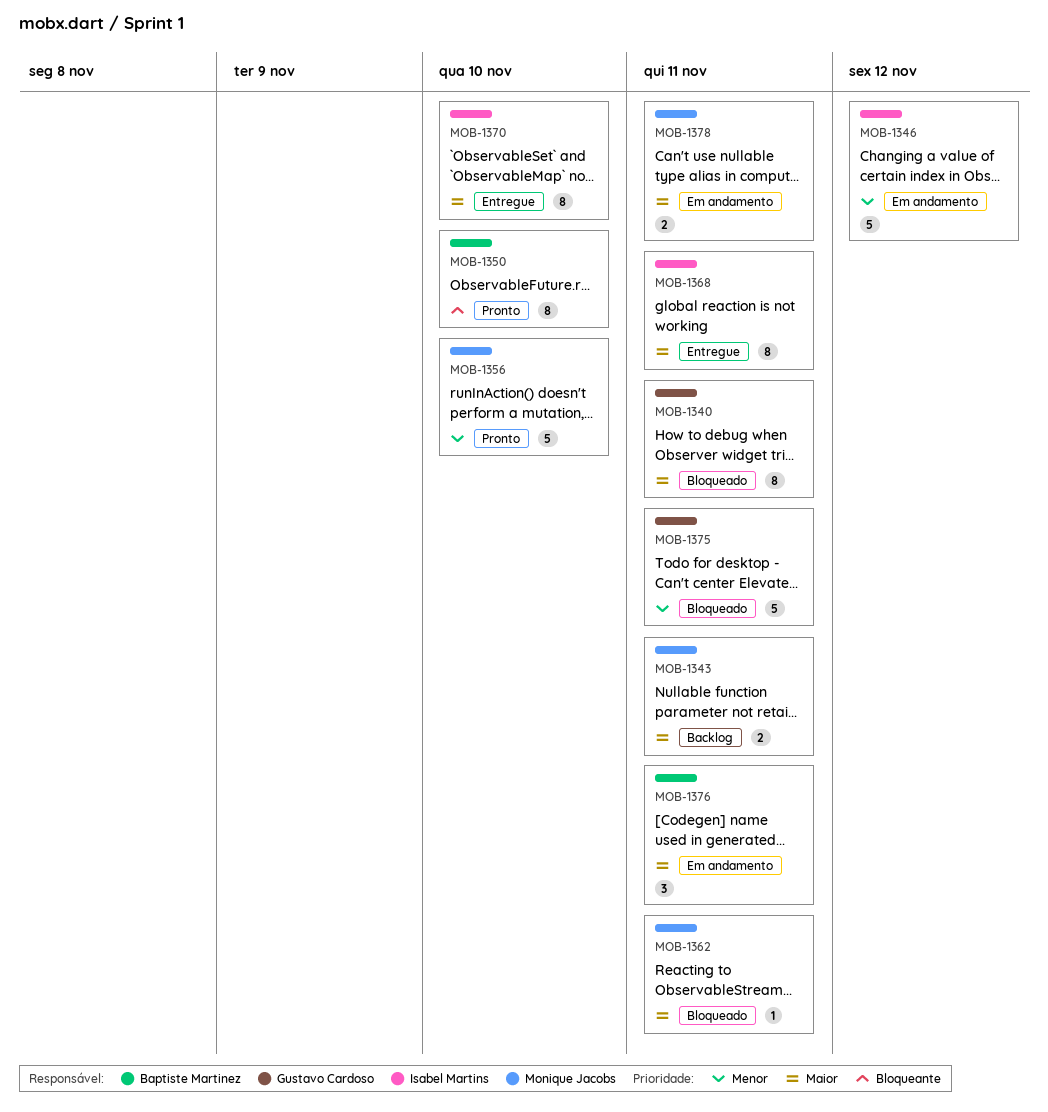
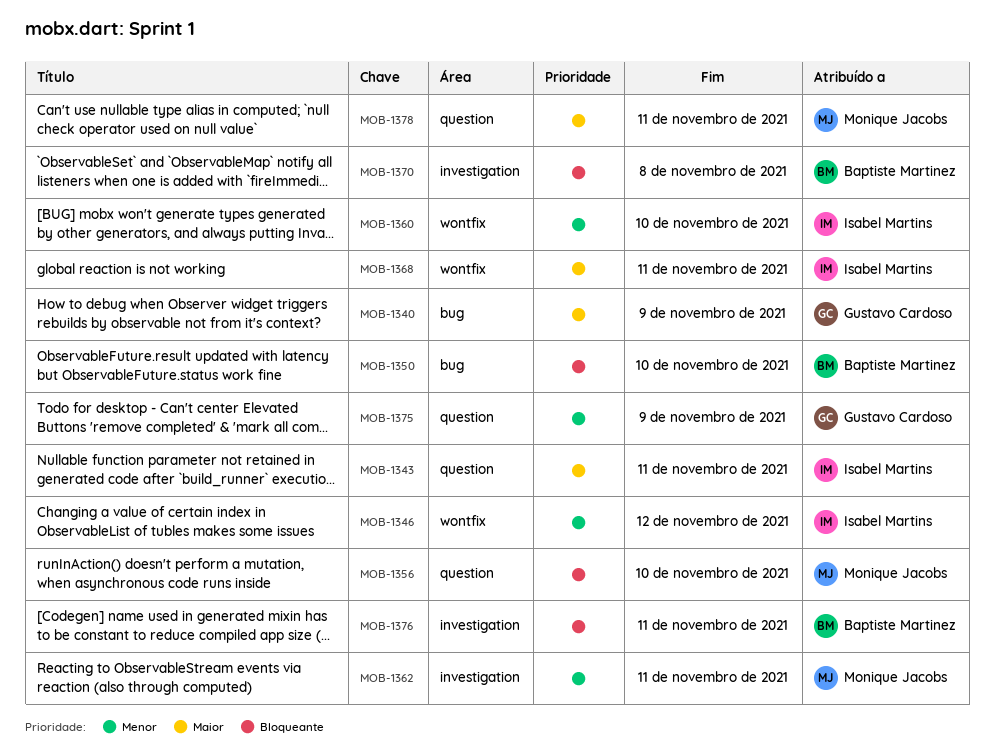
MOB-1340, due: Nov 11 -> Nov 9
MOB-1343, owner: Monique Jacobs -> Isabel Martins
MOB-1356, priority: Menor -> Bloqueante
MOB-1360: none -> present
MOB-1362, priority: Maior -> Menor
MOB-1370, owner: Isabel Martins -> Baptiste Martinez
MOB-1370, priority: Maior -> Bloqueante
MOB-1370, due: Nov 10 -> Nov 8
MOB-1375, due: Nov 11 -> Nov 9
MOB-1376, priority: Maior -> Bloqueante

